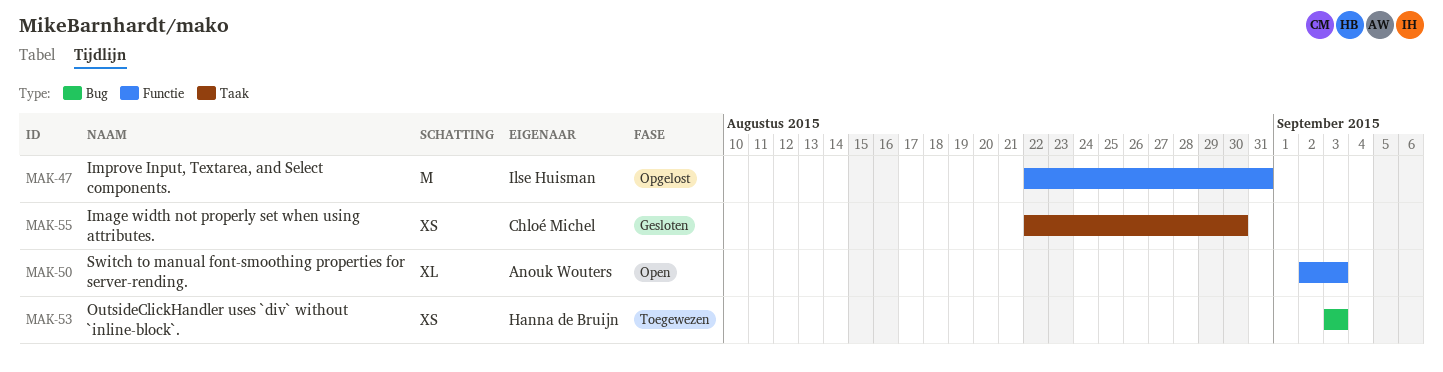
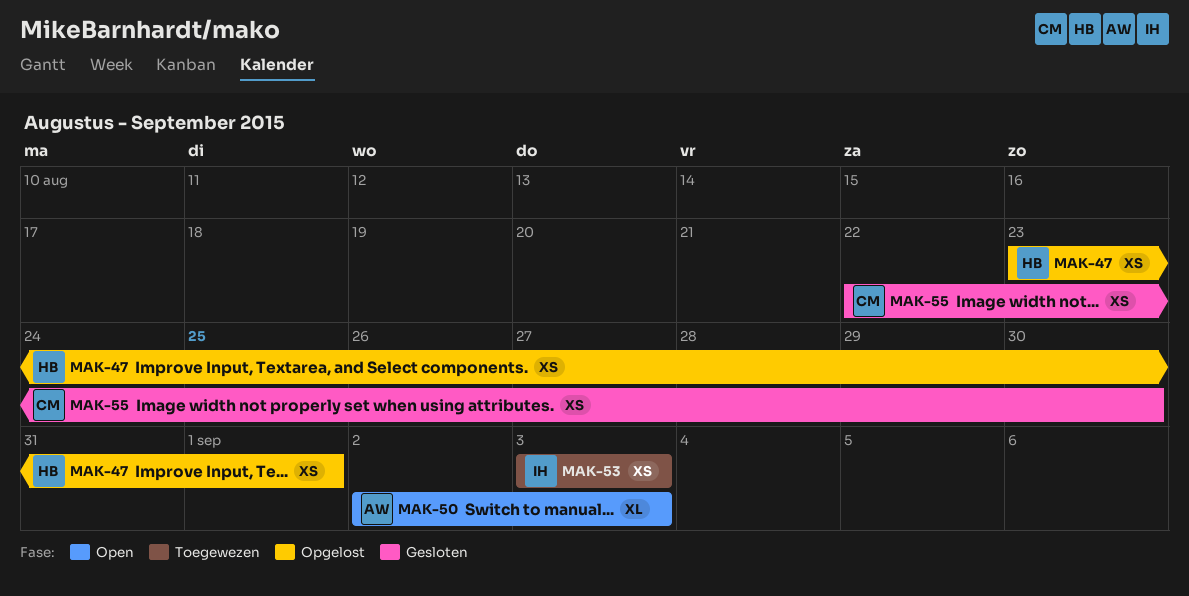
MAK-47, owner: Ilse Huisman -> Hanna de Bruijn
MAK-47, estimate: M -> XS
MAK-47, start: Aug 22 -> Aug 23
MAK-47, due: Aug 31 -> Sep 1
MAK-53, owner: Hanna de Bruijn -> Ilse Huisman

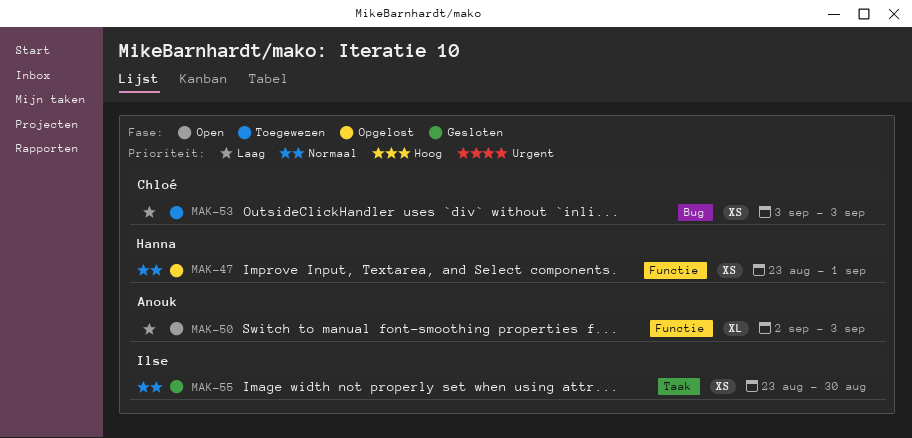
MAK-53, owner: Ilse -> Chloé
MAK-55, owner: Chloé -> Ilse
MAK-55, start: Aug 22 -> Aug 23

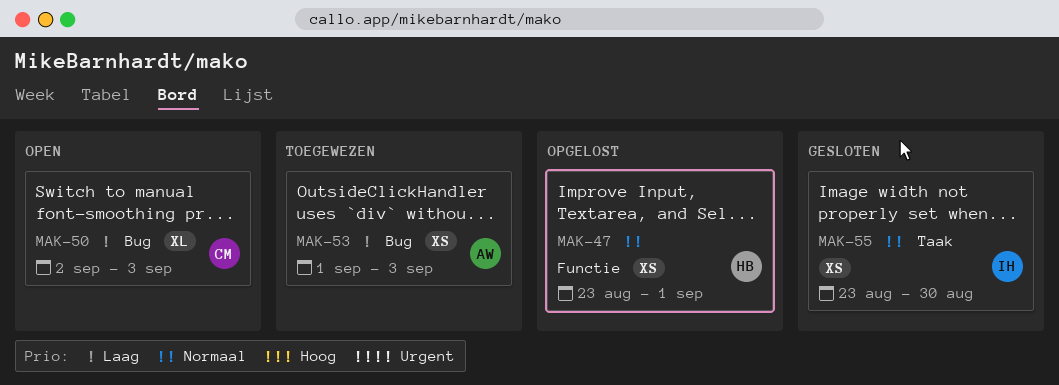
MAK-50, owner: Anouk -> Chloé
MAK-50, label: Functie -> Bug
MAK-53, owner: Chloé -> Anouk
MAK-53, start: Sep 3 -> Sep 1

